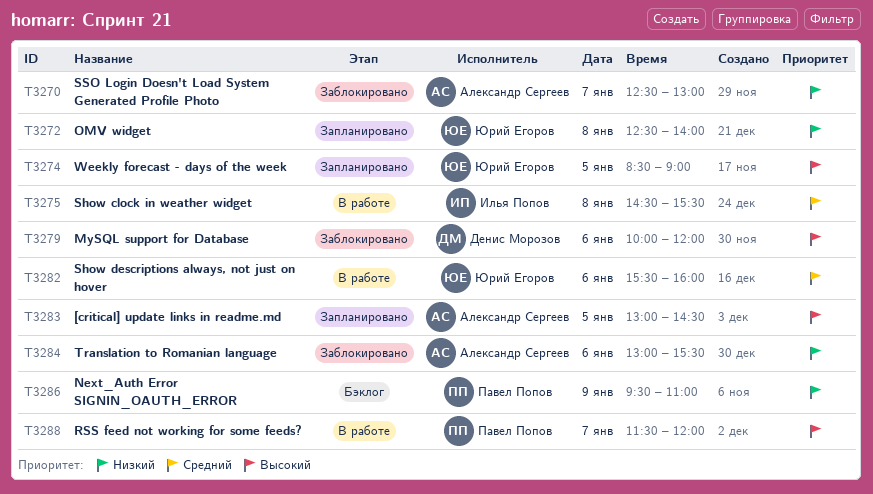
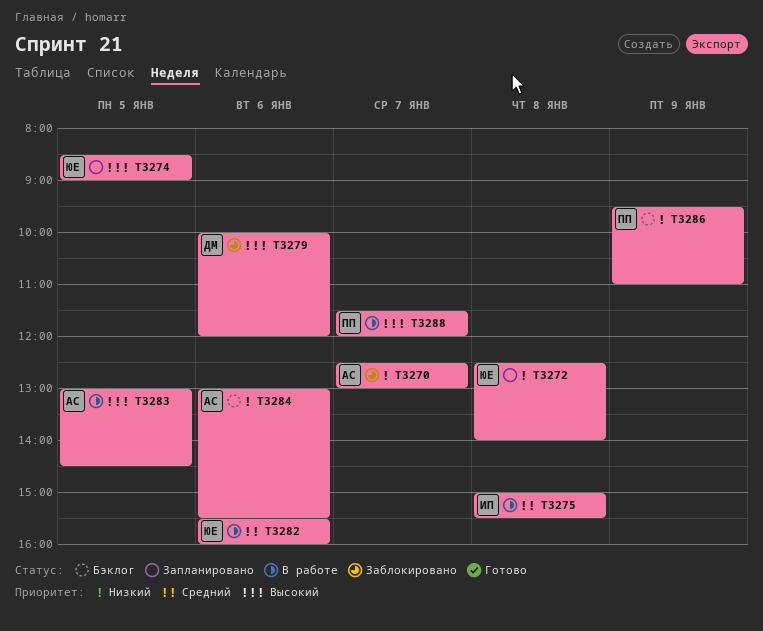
T3275, begins: 14:30 -> 15:00
T3283, status: Запланировано -> В работе
T3284, status: Заблокировано -> Бэклог

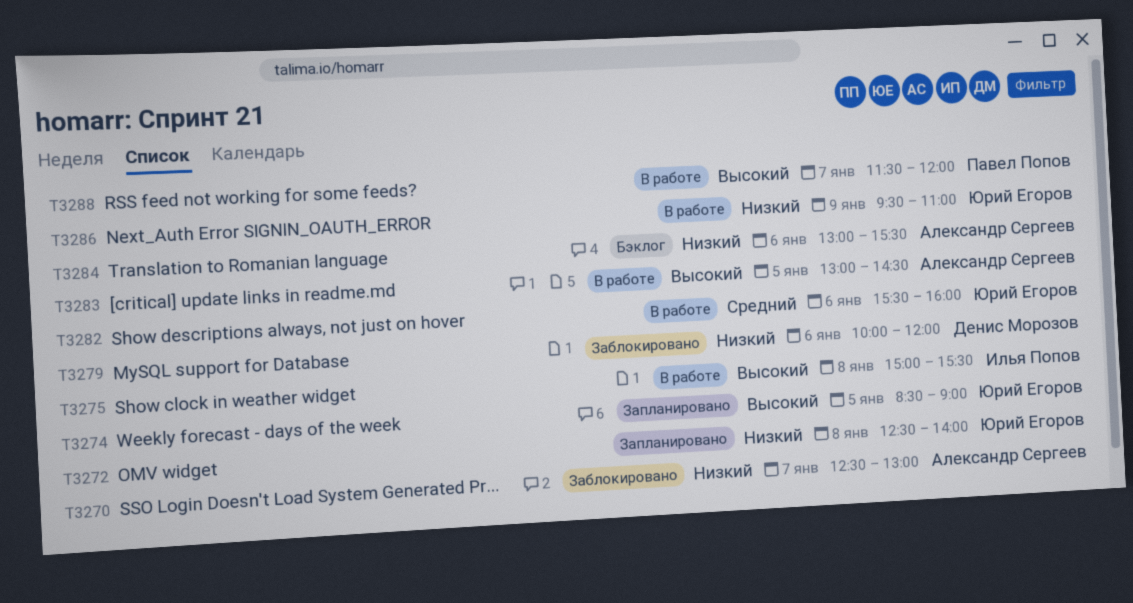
T3275, priority: Средний -> Высокий
T3279, priority: Высокий -> Низкий
T3286, status: Бэклог -> В работе
T3286, owner: Павел Попов -> Юрий Егоров

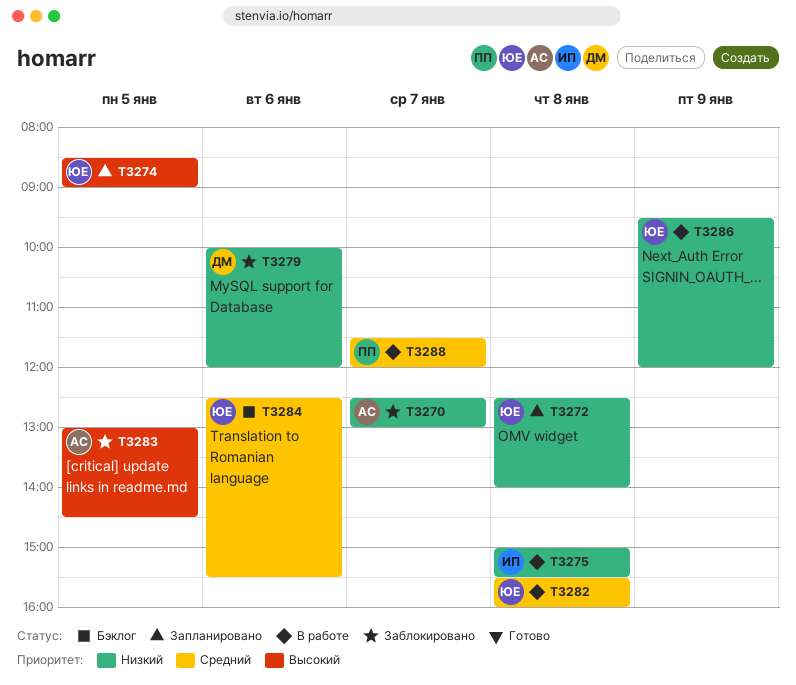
T3275, priority: Высокий -> Низкий
T3282, day: Jan 6 -> Jan 8
T3283, status: В работе -> Заблокировано
T3284, owner: Александр Сергеев -> Юрий Егоров
T3284, priority: Низкий -> Средний
T3284, begins: 13:00 -> 12:30
T3286, ends: 11:00 -> 12:00
T3288, priority: Высокий -> Средний

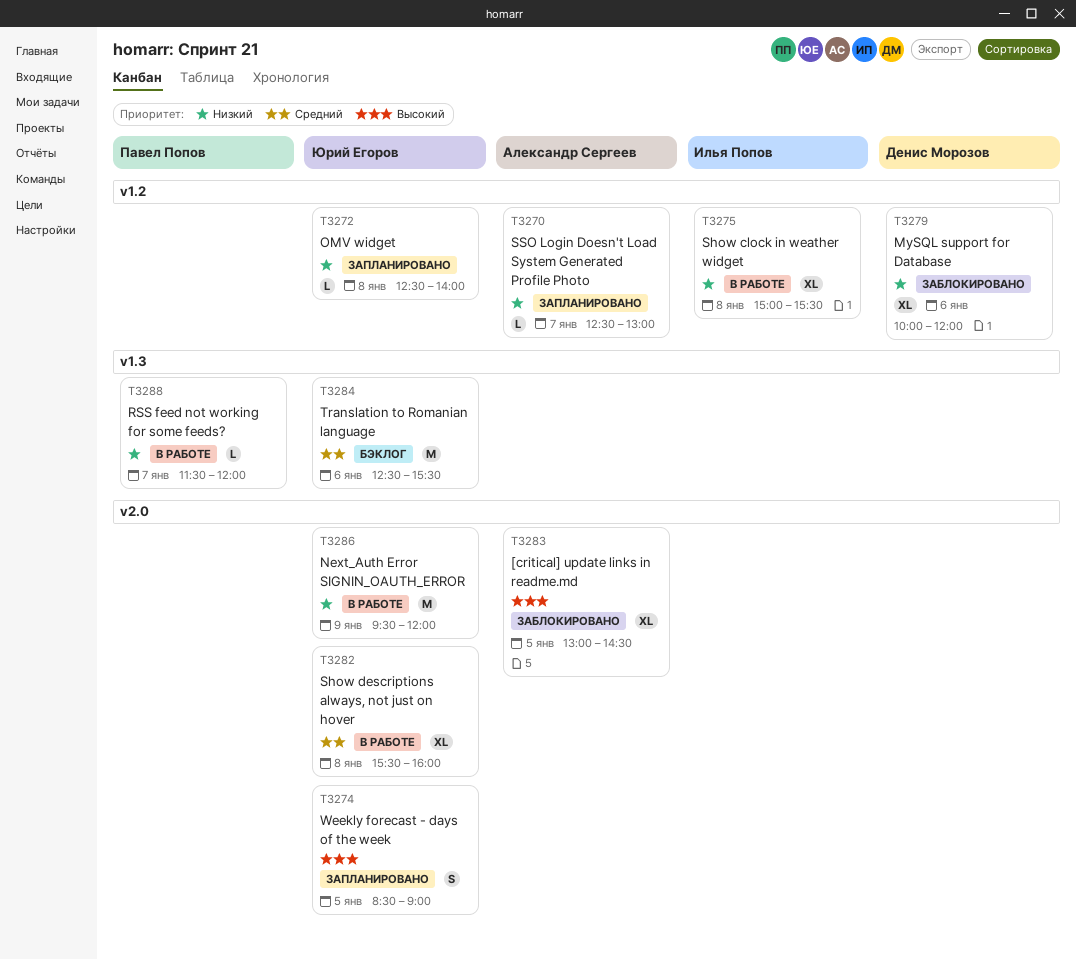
T3270, status: Заблокировано -> Запланировано
T3288, priority: Средний -> Низкий

